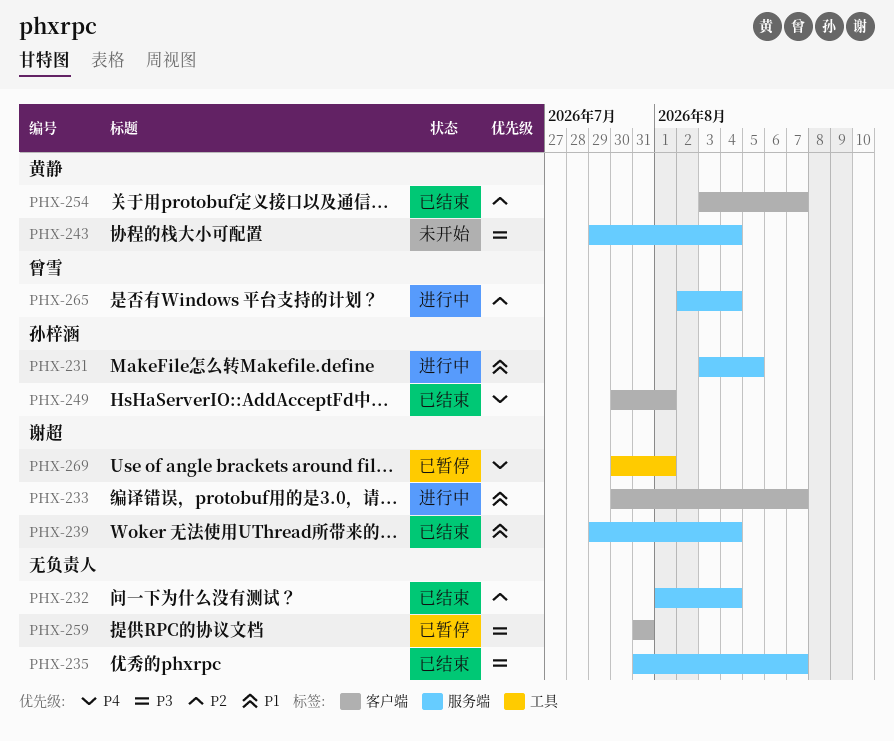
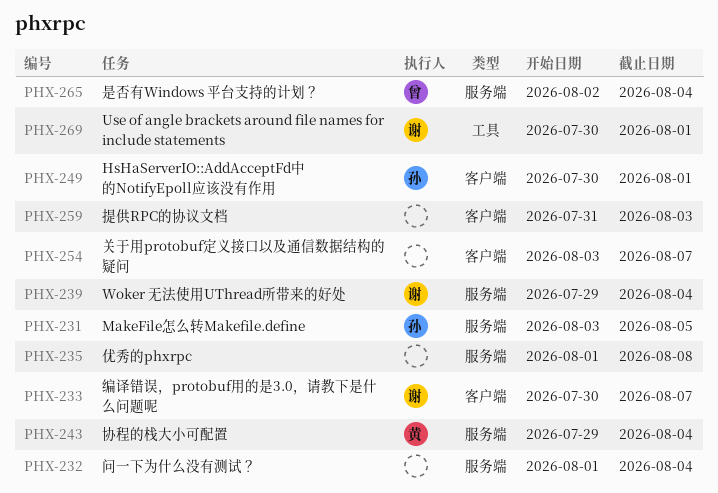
PHX-235, start: Jul 31 -> Aug 1
PHX-235, due: Aug 7 -> Aug 8
PHX-254, owner: 黄静 -> none
PHX-259, due: Jul 31 -> Aug 3

